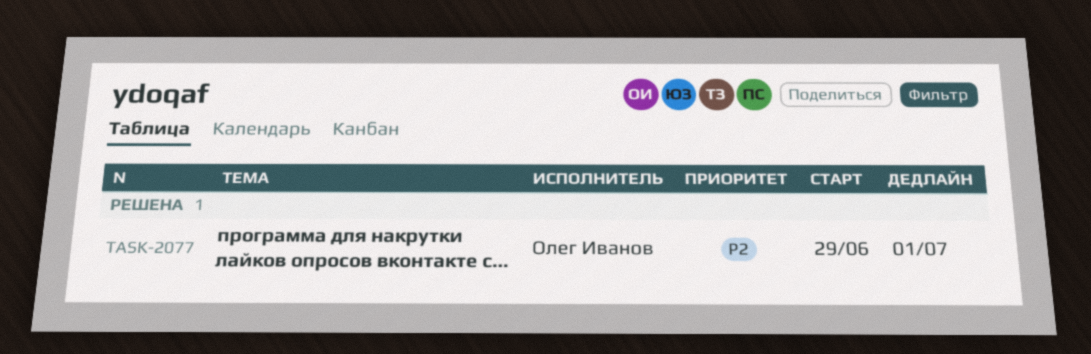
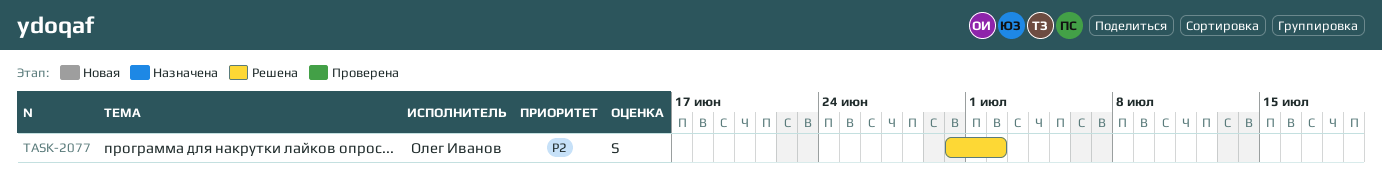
TASK-2077, start: Jun 29 -> Jun 30
TASK-2077, due: Jul 1 -> Jul 2

